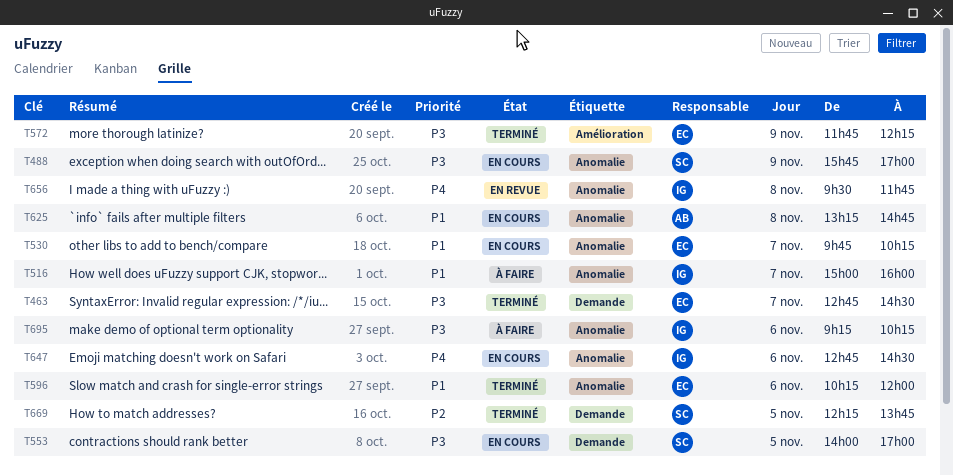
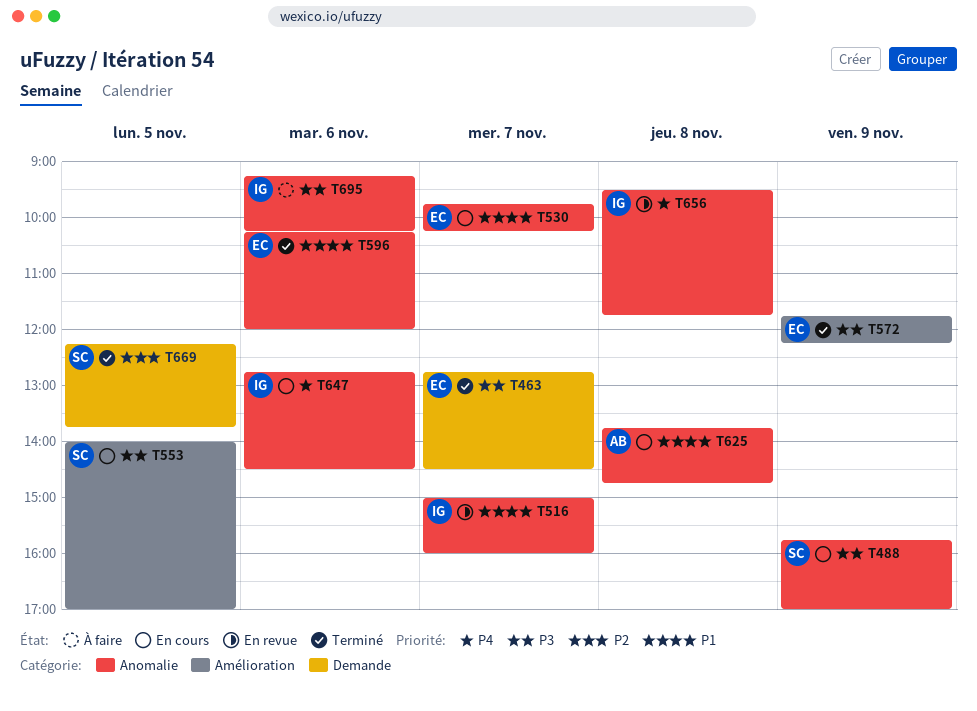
T516, status: À faire -> En revue
T553, label: Demande -> Amélioration
T625, begins: 13:15 -> 13:45

